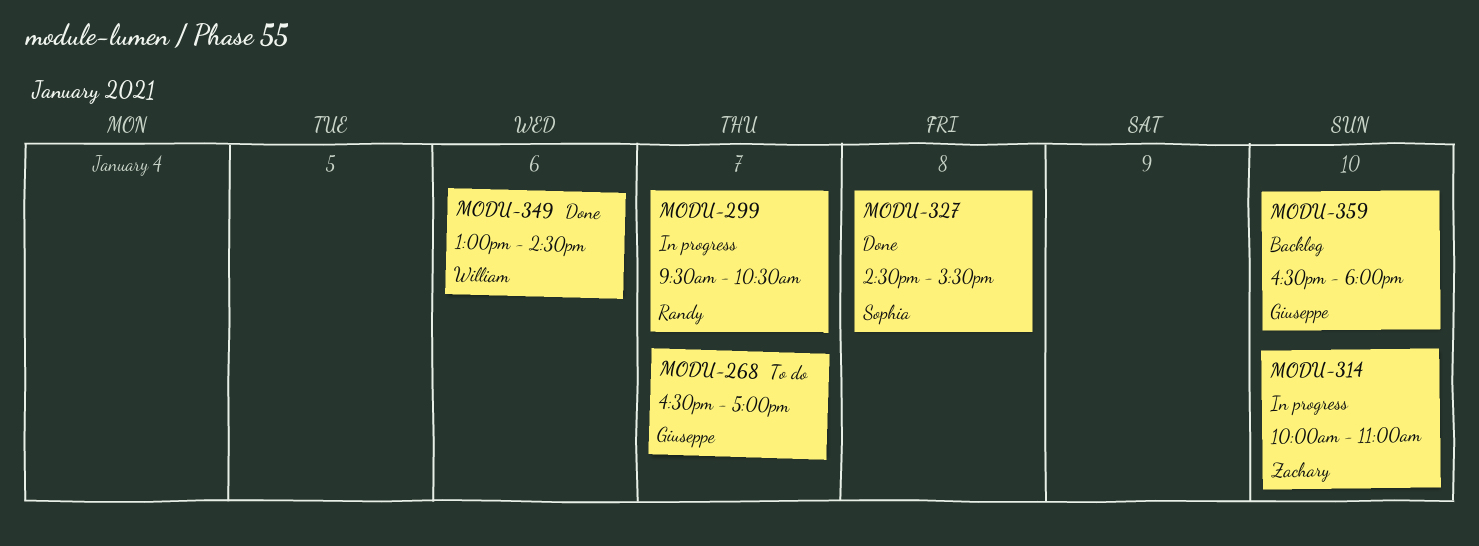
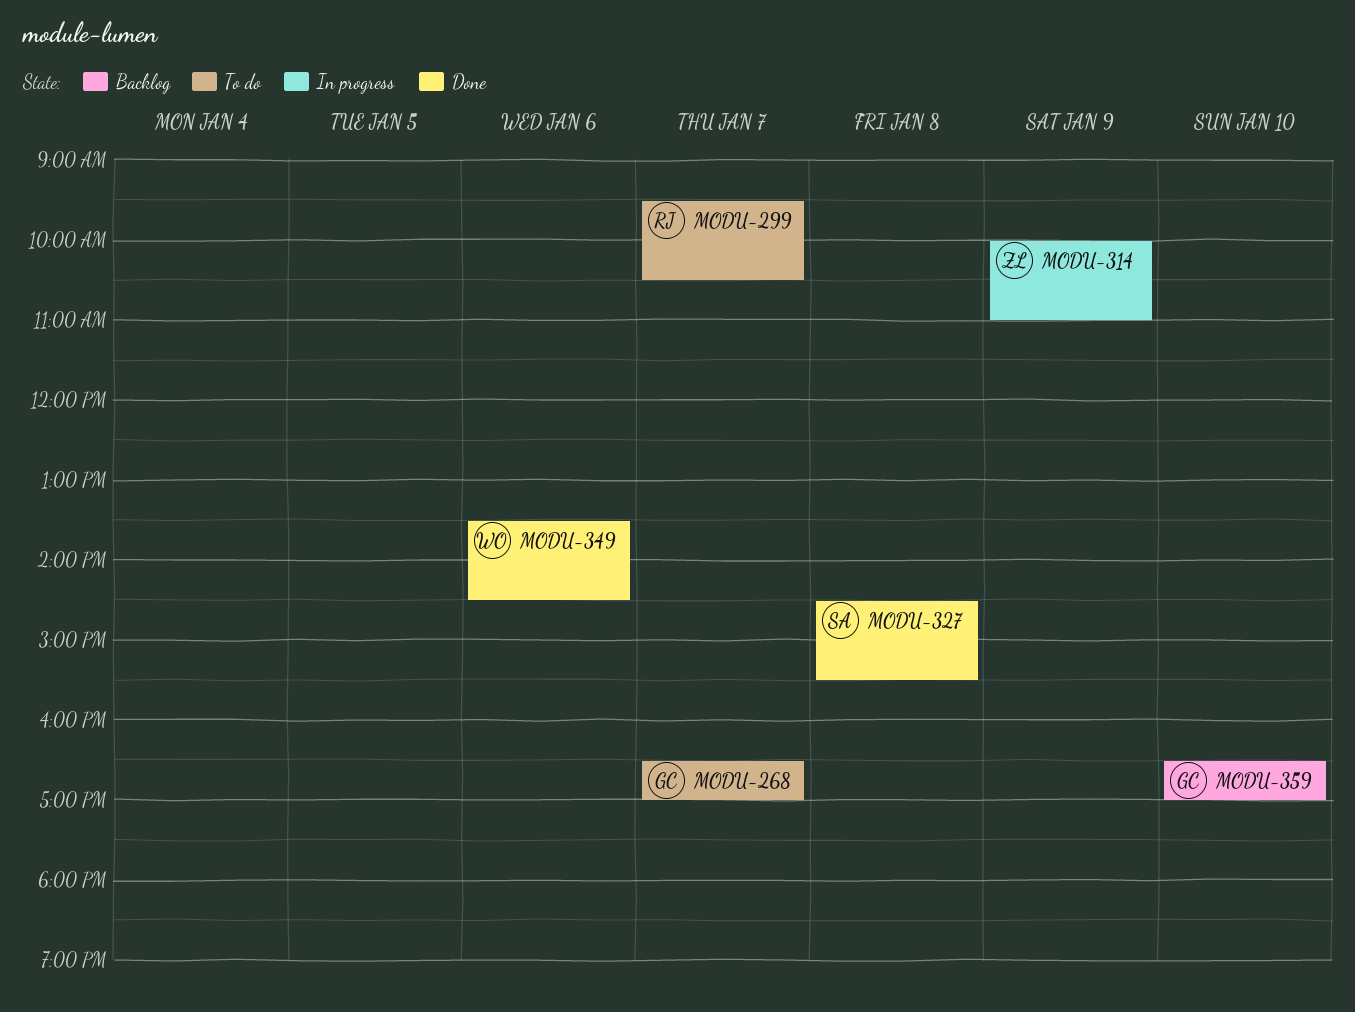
MODU-299, status: In progress -> To do
MODU-314, day: Jan 10 -> Jan 9
MODU-349, begins: 13:00 -> 13:30
MODU-359, ends: 18:00 -> 17:00

